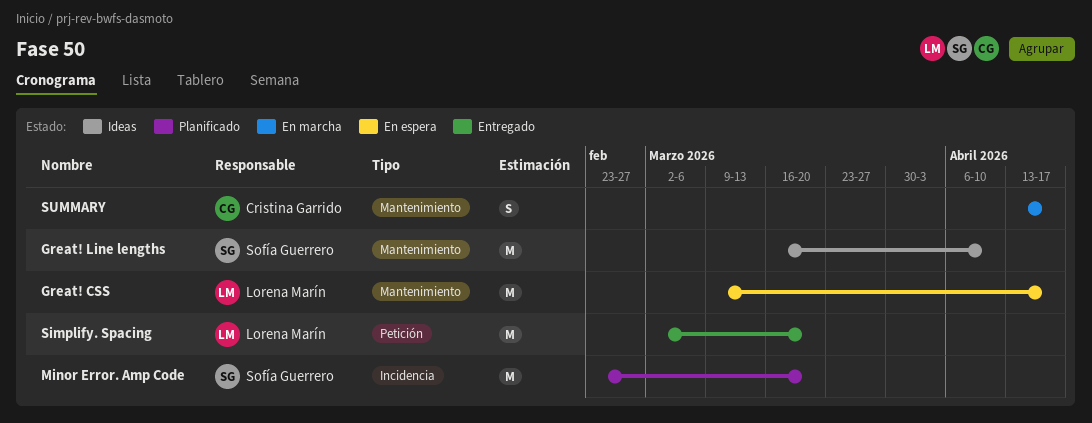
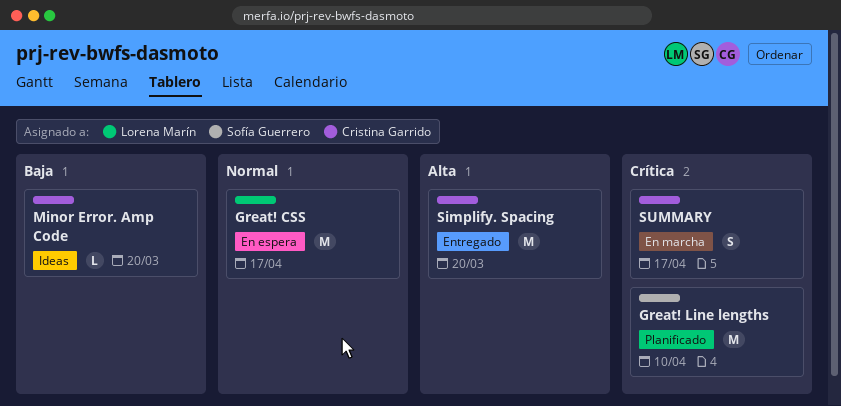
Great! Line lengths, status: Ideas -> Planificado
Minor Error. Amp Code, status: Planificado -> Ideas
Minor Error. Amp Code, owner: Sofía Guerrero -> Cristina Garrido
Minor Error. Amp Code, estimate: M -> L
Simplify. Spacing, owner: Lorena Marín -> Cristina Garrido

